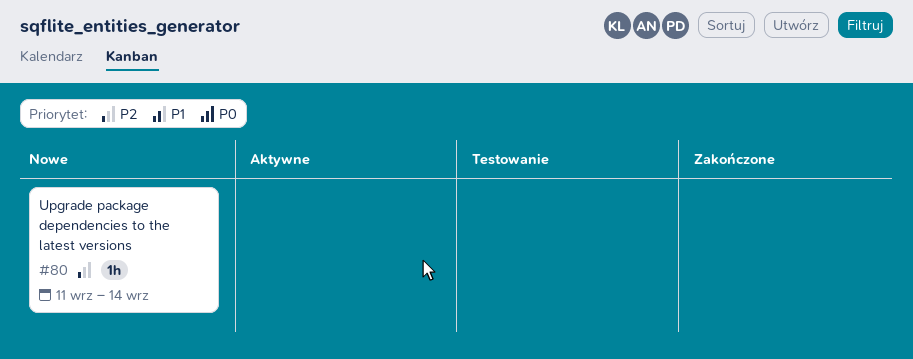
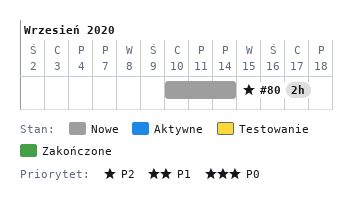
#80, estimate: 1h -> 2h
#80, start: Sep 11 -> Sep 10

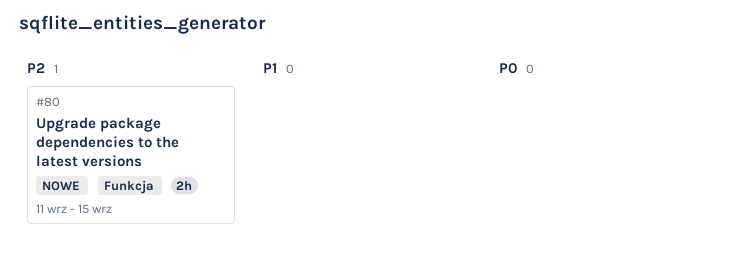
#80, start: Sep 10 -> Sep 11
#80, due: Sep 14 -> Sep 15

